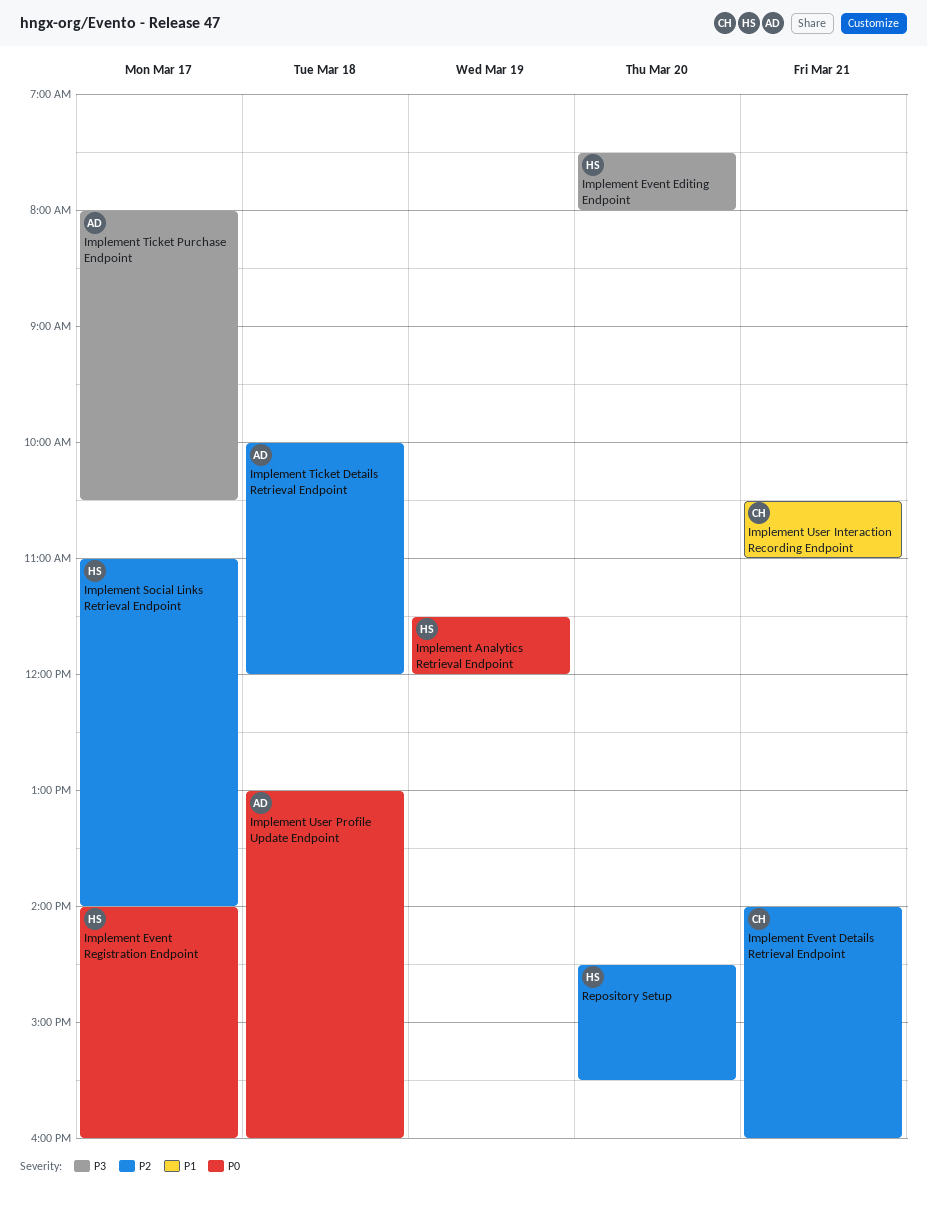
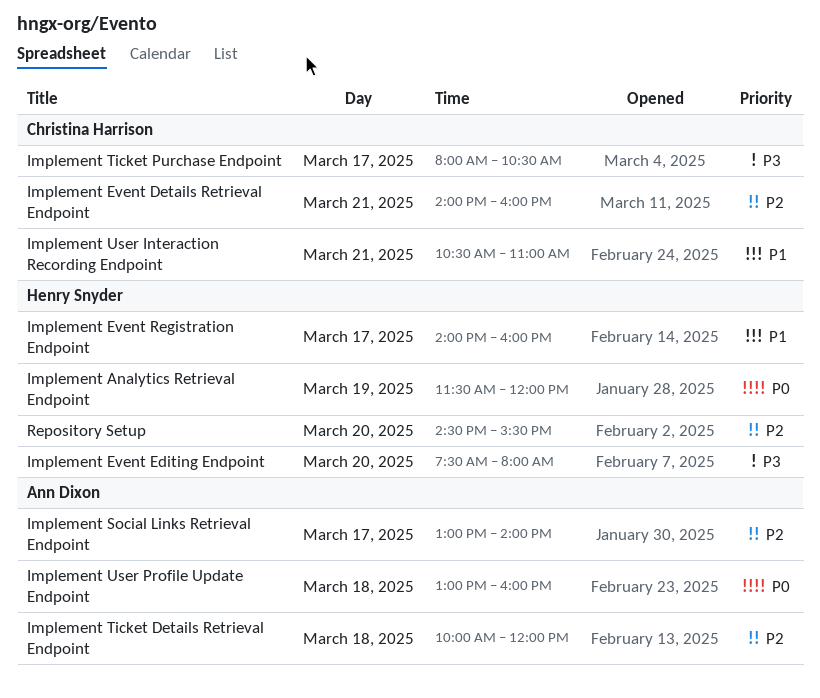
Implement Event Registration Endpoint, priority: P0 -> P1
Implement Social Links Retrieval Endpoint, owner: Henry Snyder -> Ann Dixon
Implement Social Links Retrieval Endpoint, begins: 11:00 -> 13:00
Implement Ticket Purchase Endpoint, owner: Ann Dixon -> Christina Harrison

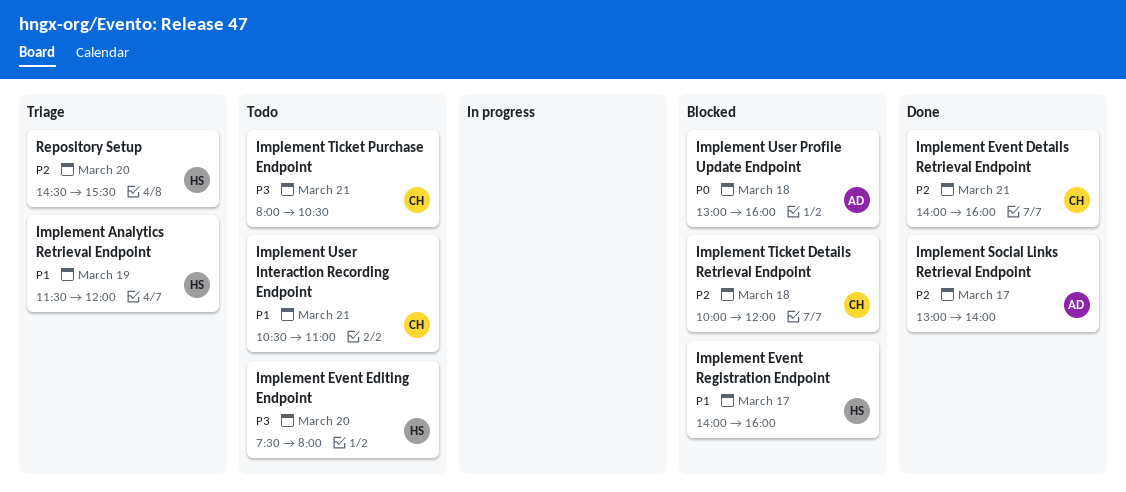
Implement Analytics Retrieval Endpoint, priority: P0 -> P1
Implement Ticket Details Retrieval Endpoint, owner: Ann Dixon -> Christina Harrison
Implement Ticket Purchase Endpoint, day: Mar 17 -> Mar 21

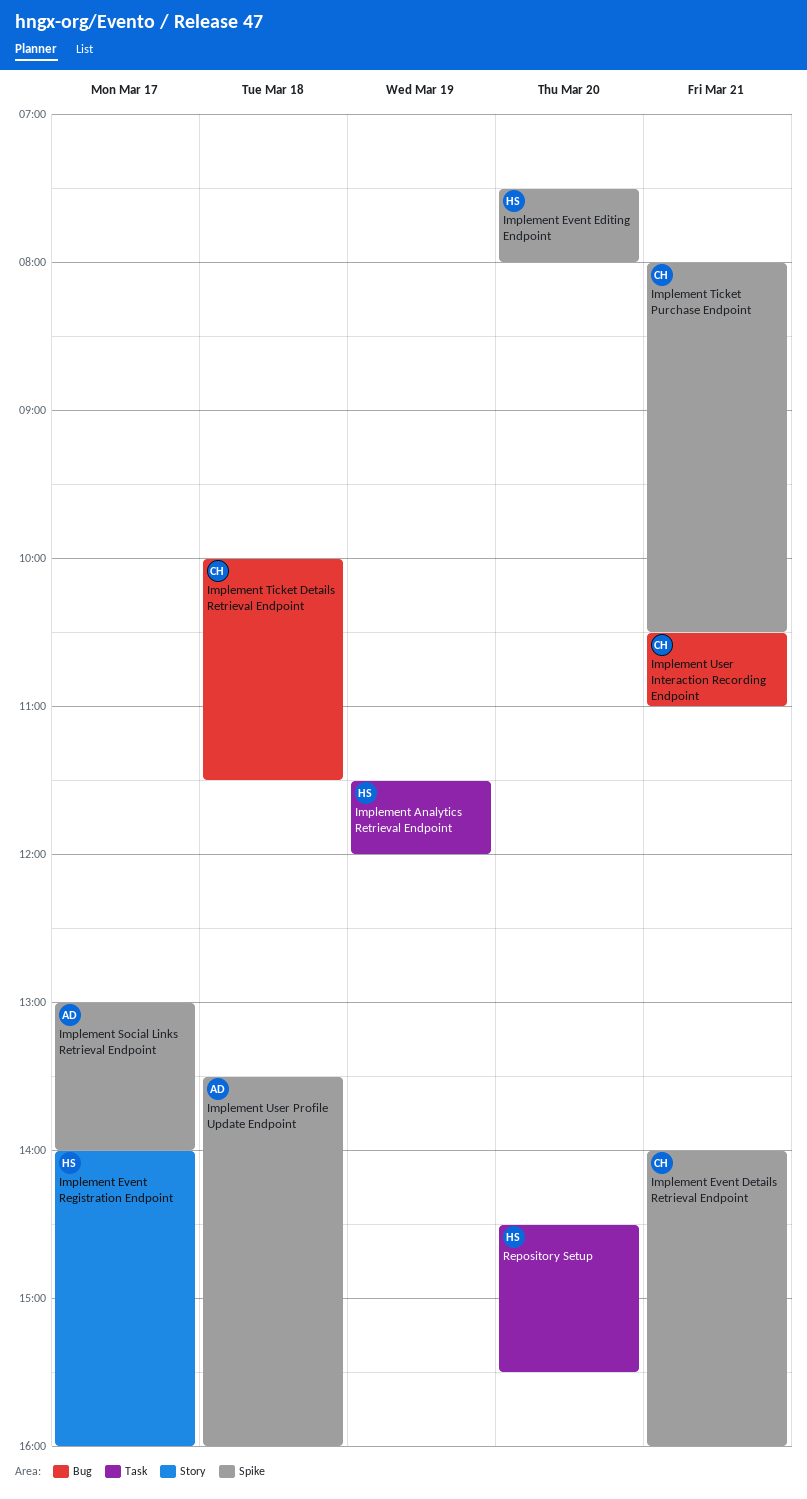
Implement Ticket Details Retrieval Endpoint, ends: 12:00 -> 11:30
Implement User Profile Update Endpoint, begins: 13:00 -> 13:30

